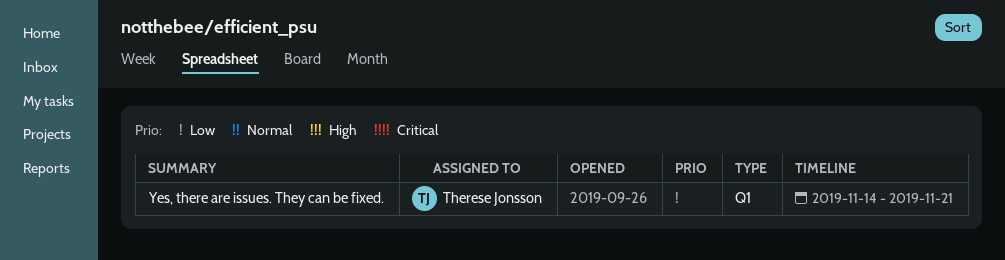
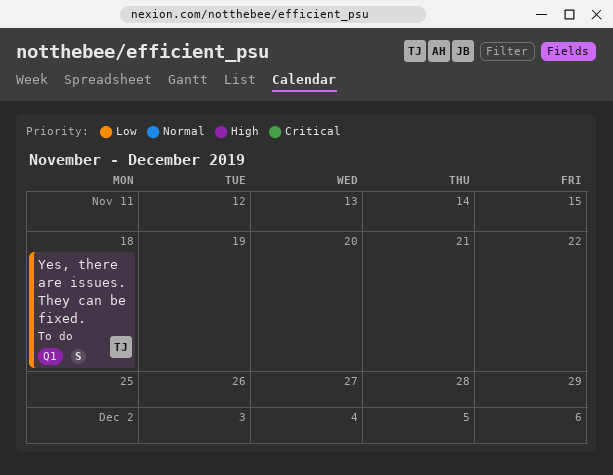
Yes, there are issues. They can be fixed., due: Nov 21 -> Nov 18

